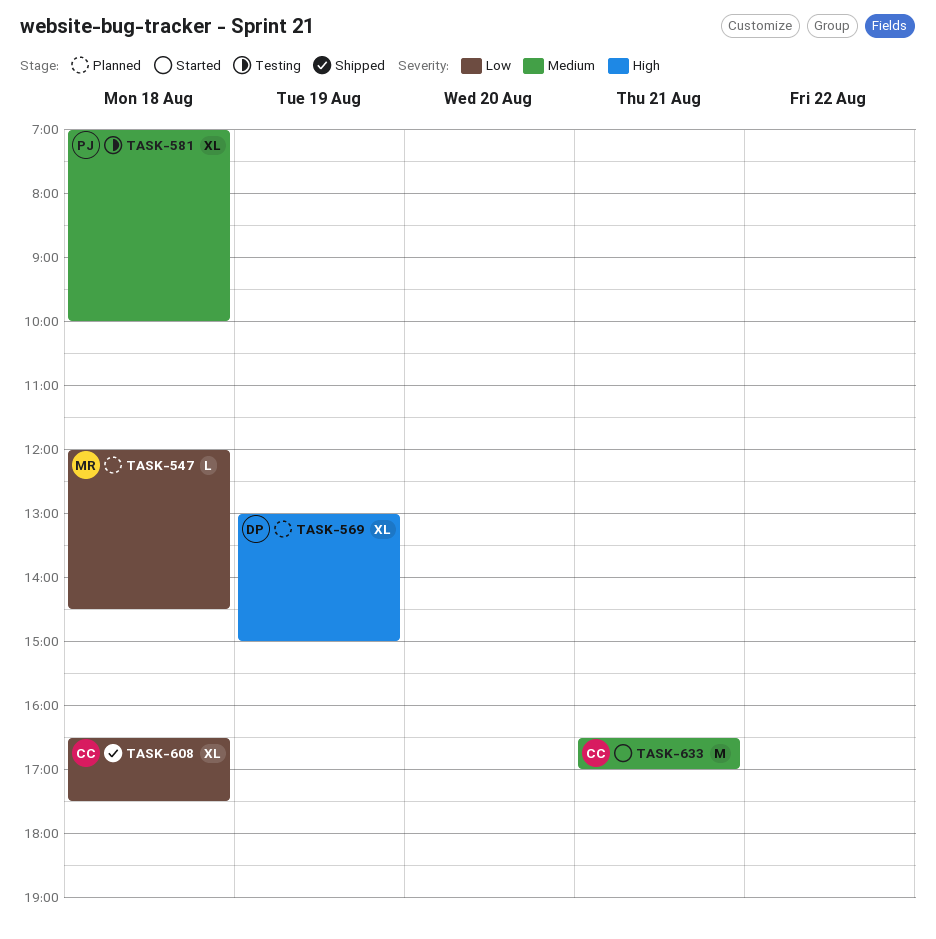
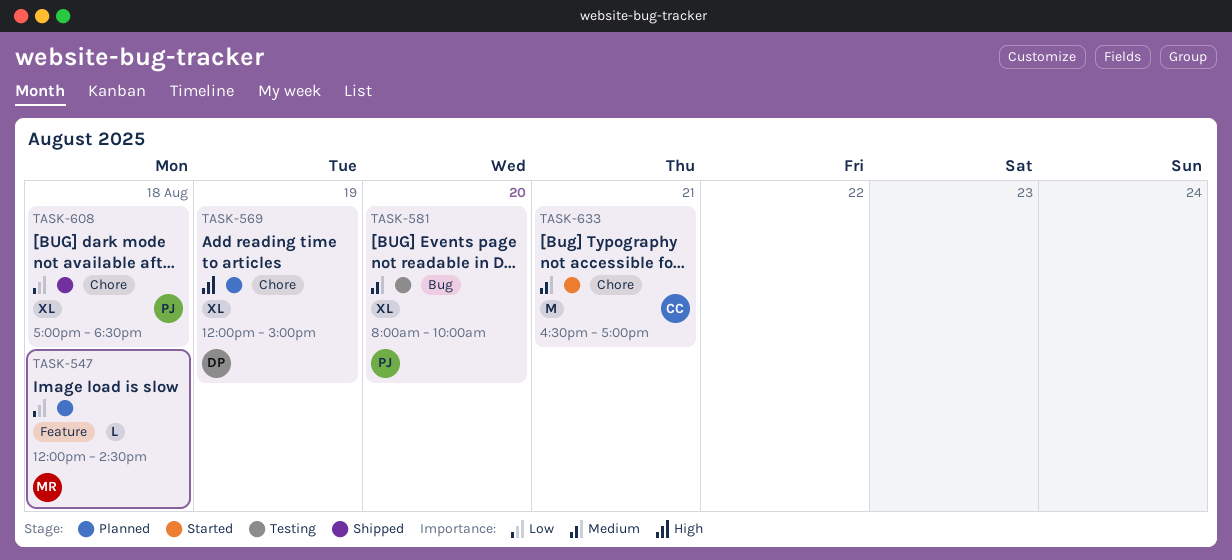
TASK-569, begins: 13:00 -> 12:00
TASK-581, day: Aug 18 -> Aug 20
TASK-581, begins: 07:00 -> 08:00
TASK-608, owner: CC -> PJ
TASK-608, begins: 16:30 -> 17:00
TASK-608, ends: 17:30 -> 18:30

